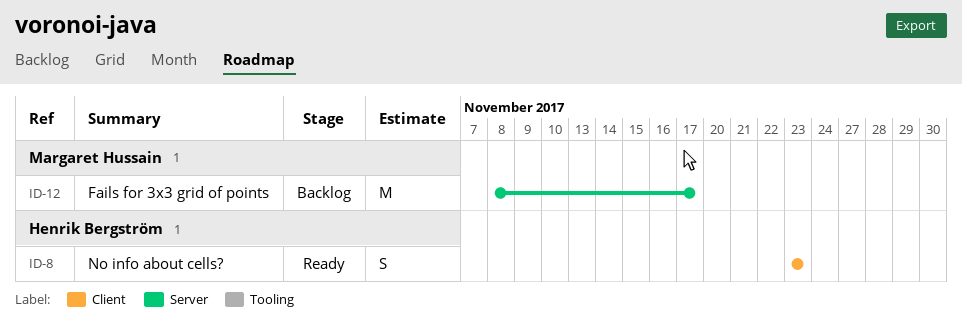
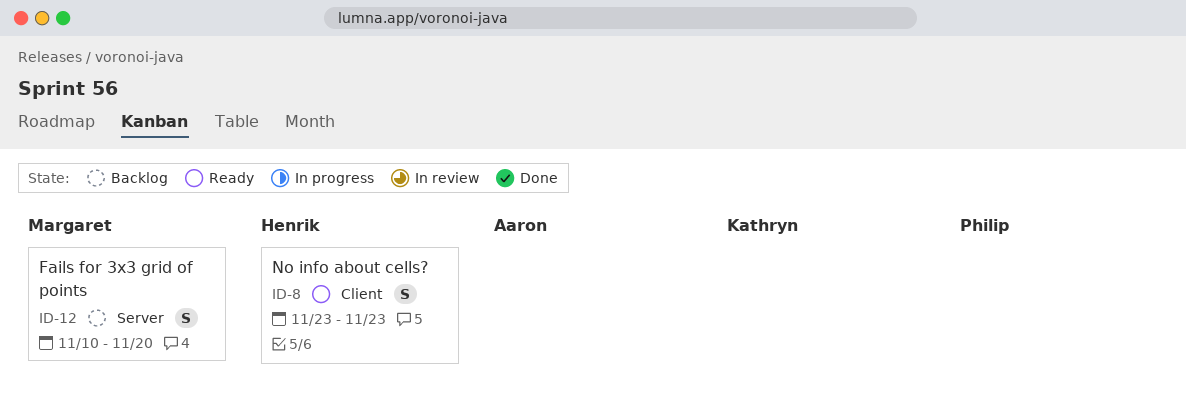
ID-12, estimate: M -> S
ID-12, start: Nov 8 -> Nov 10
ID-12, due: Nov 17 -> Nov 20

